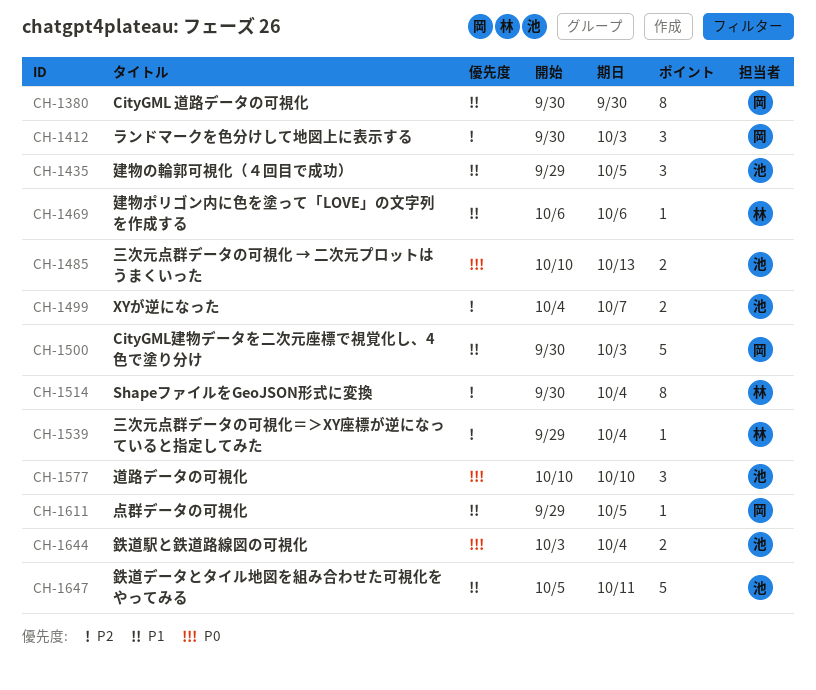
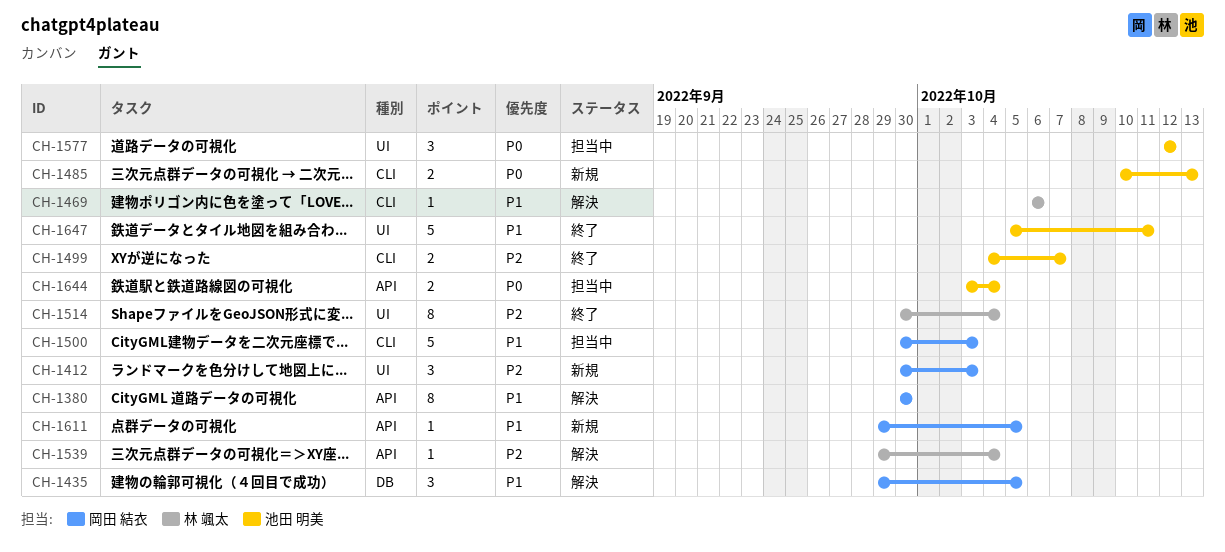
CH-1435, owner: 池田 明美 -> 岡田 結衣
CH-1577, start: Oct 10 -> Oct 12
CH-1577, due: Oct 10 -> Oct 12

